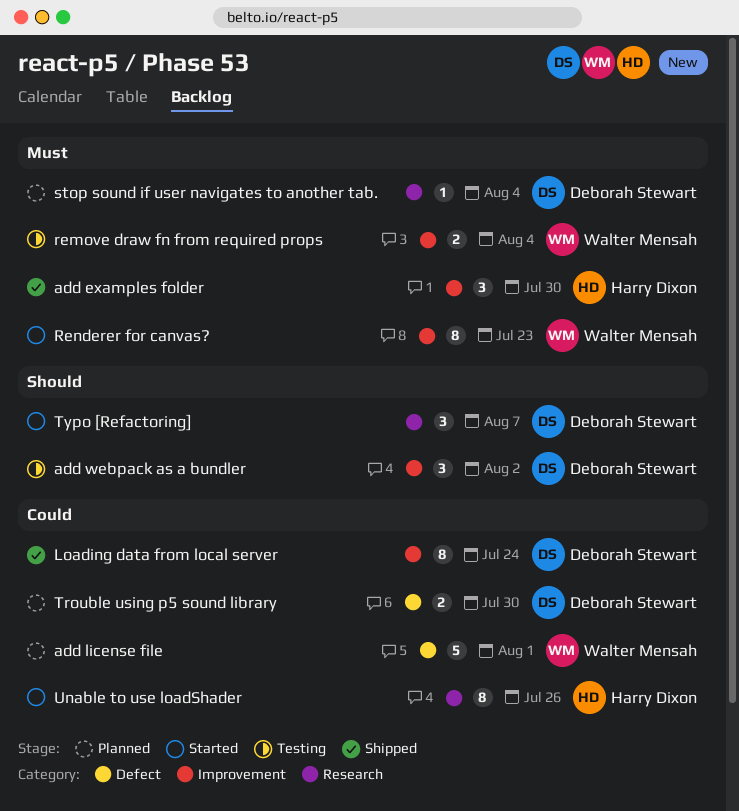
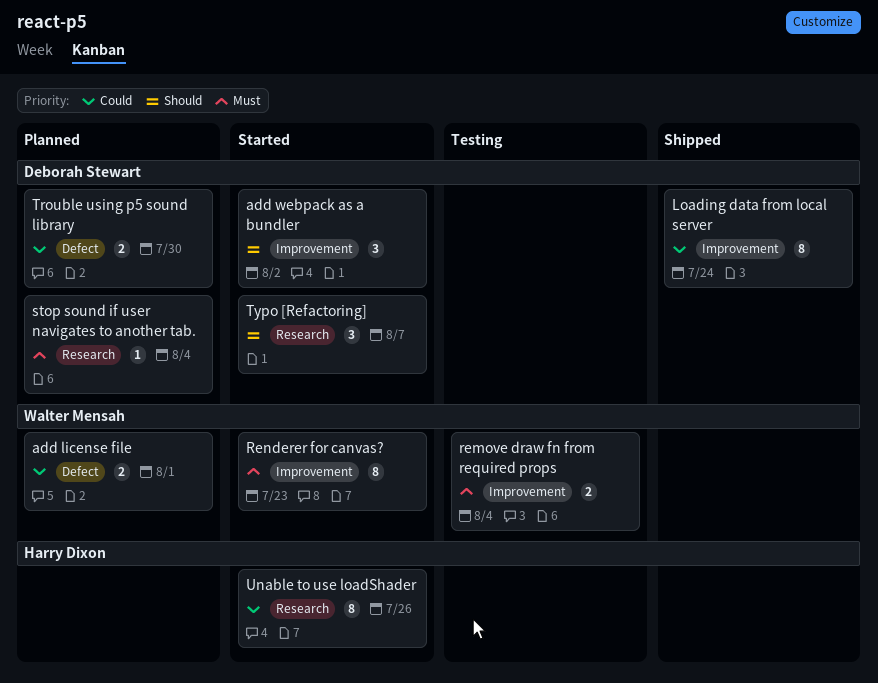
add examples folder: present -> none
add license file, estimate: 5 -> 2
add webpack as a bundler, status: Testing -> Started

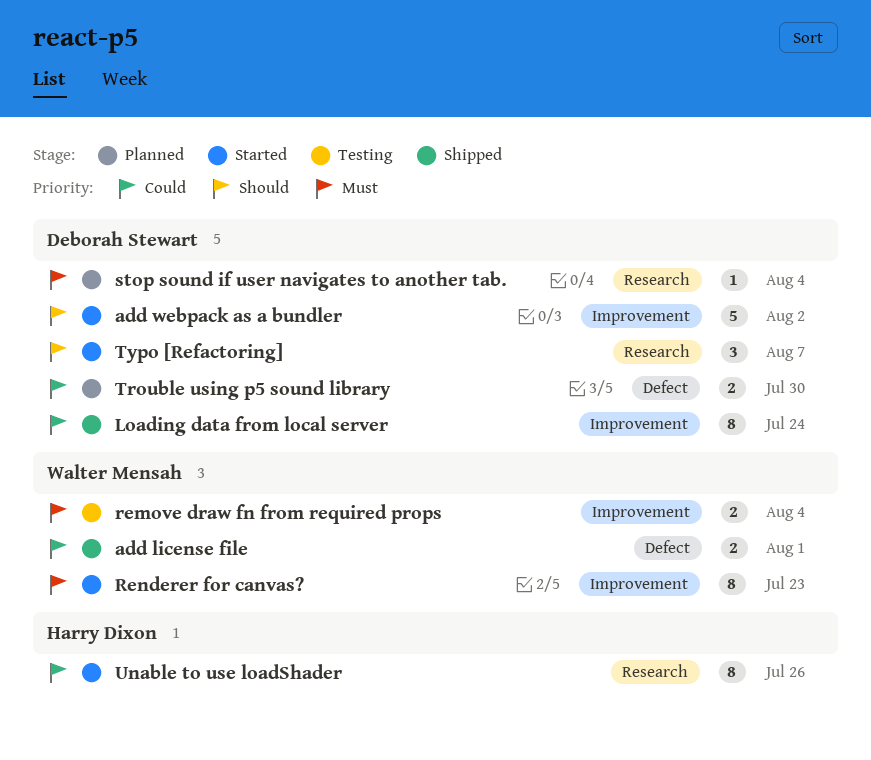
add license file, status: Planned -> Shipped
add webpack as a bundler, estimate: 3 -> 5

